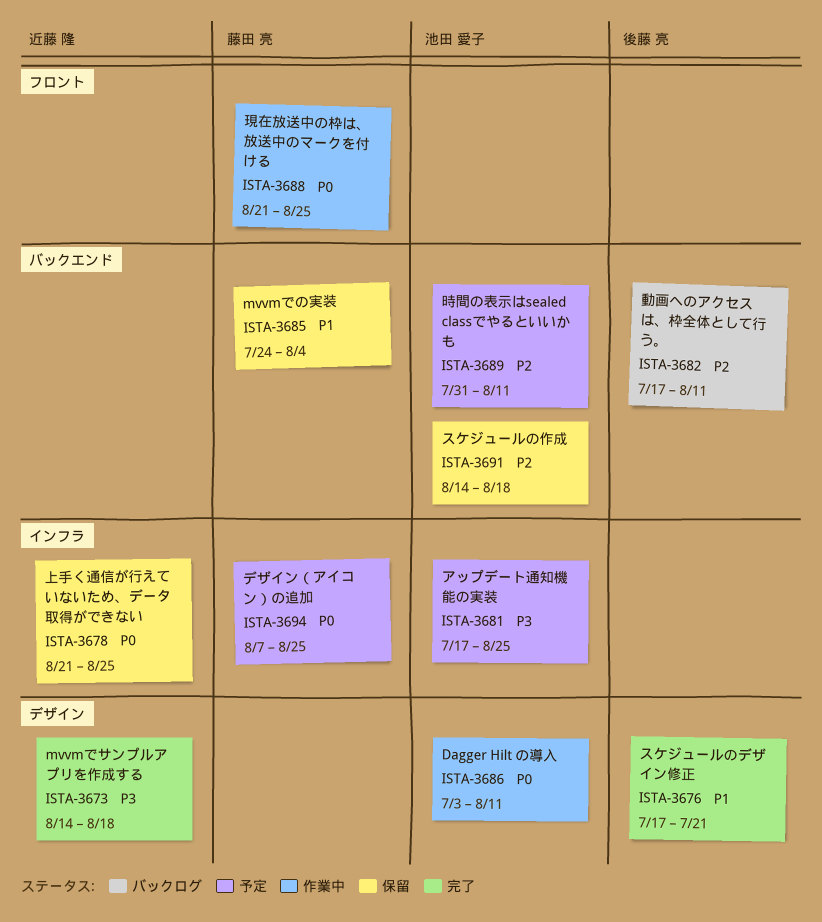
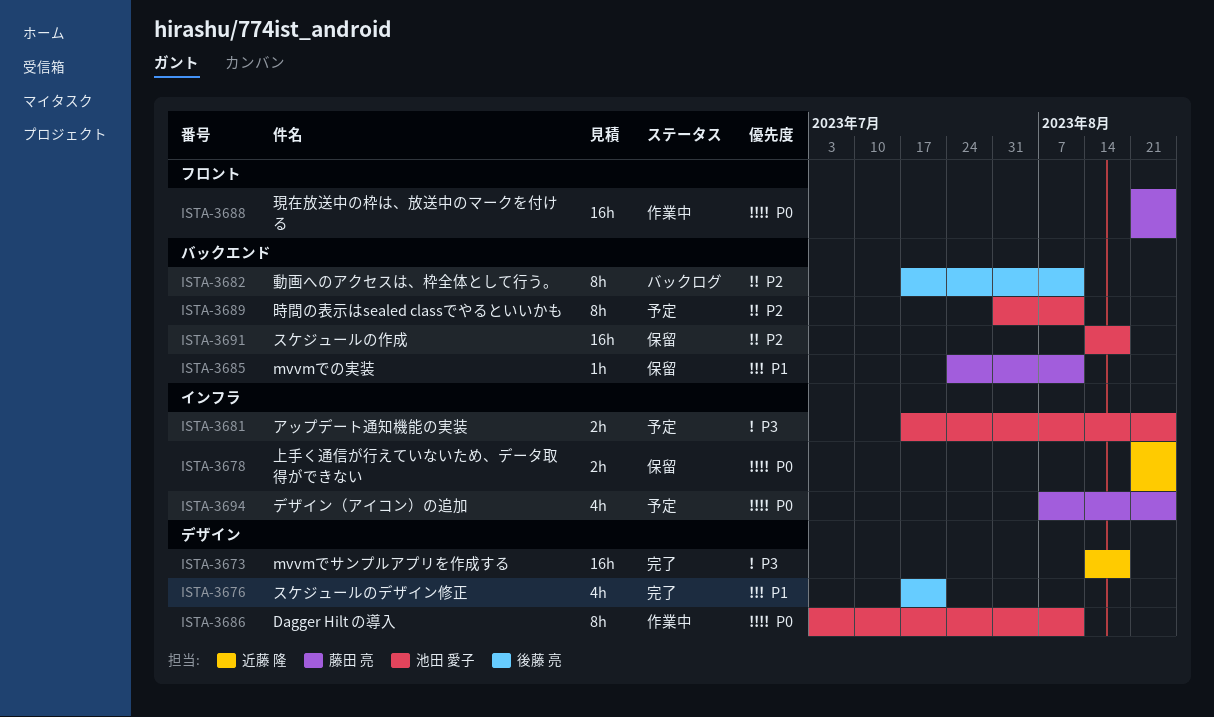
ISTA-3685, due: Aug 4 -> Aug 11

